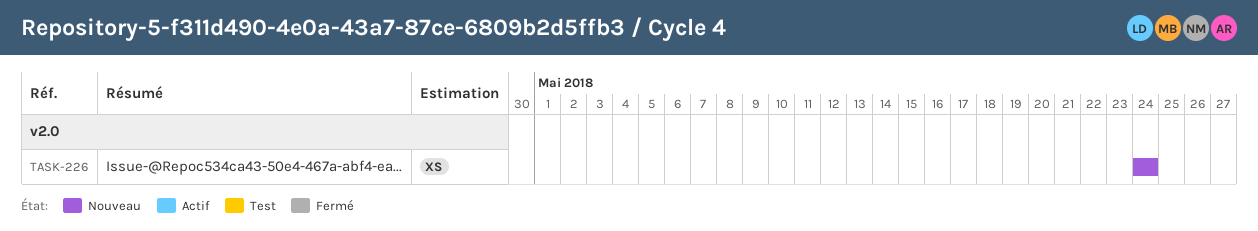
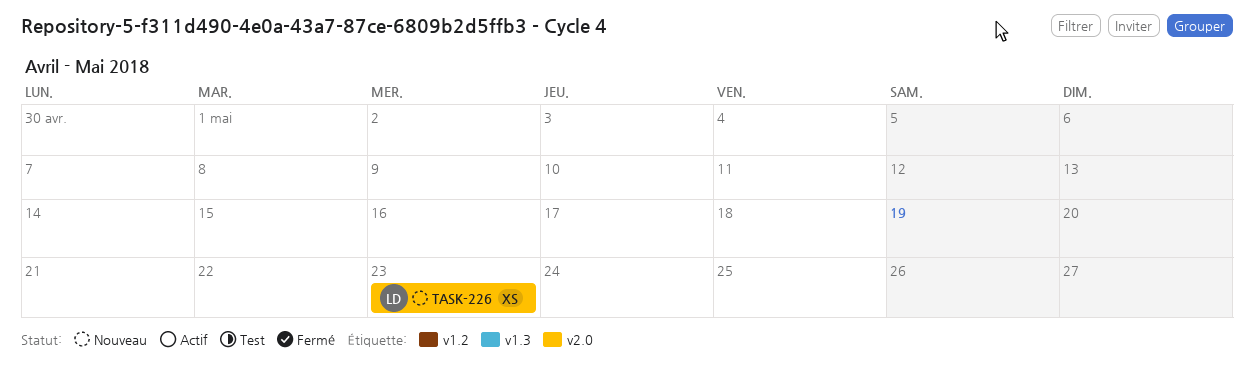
TASK-226, start: May 24 -> May 23
TASK-226, due: May 24 -> May 23

